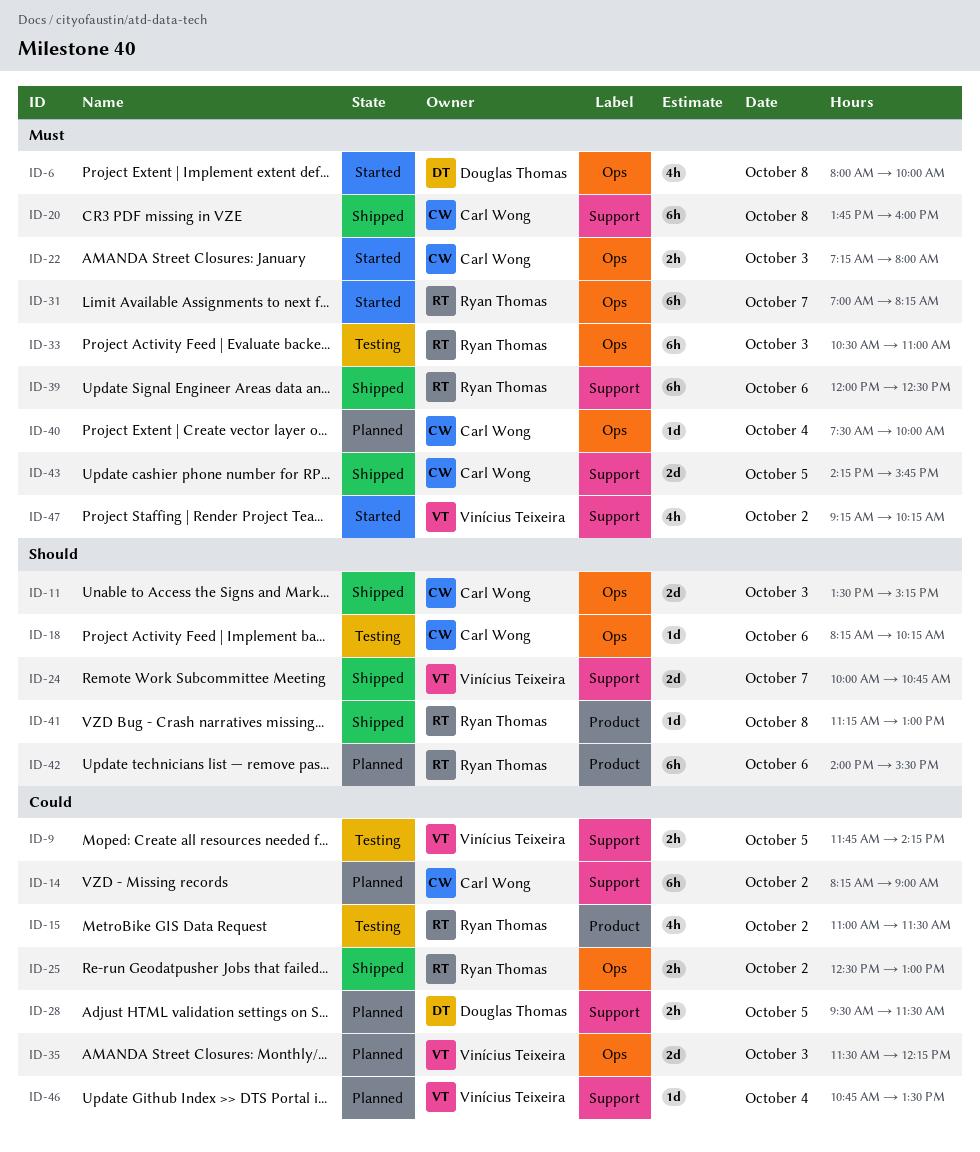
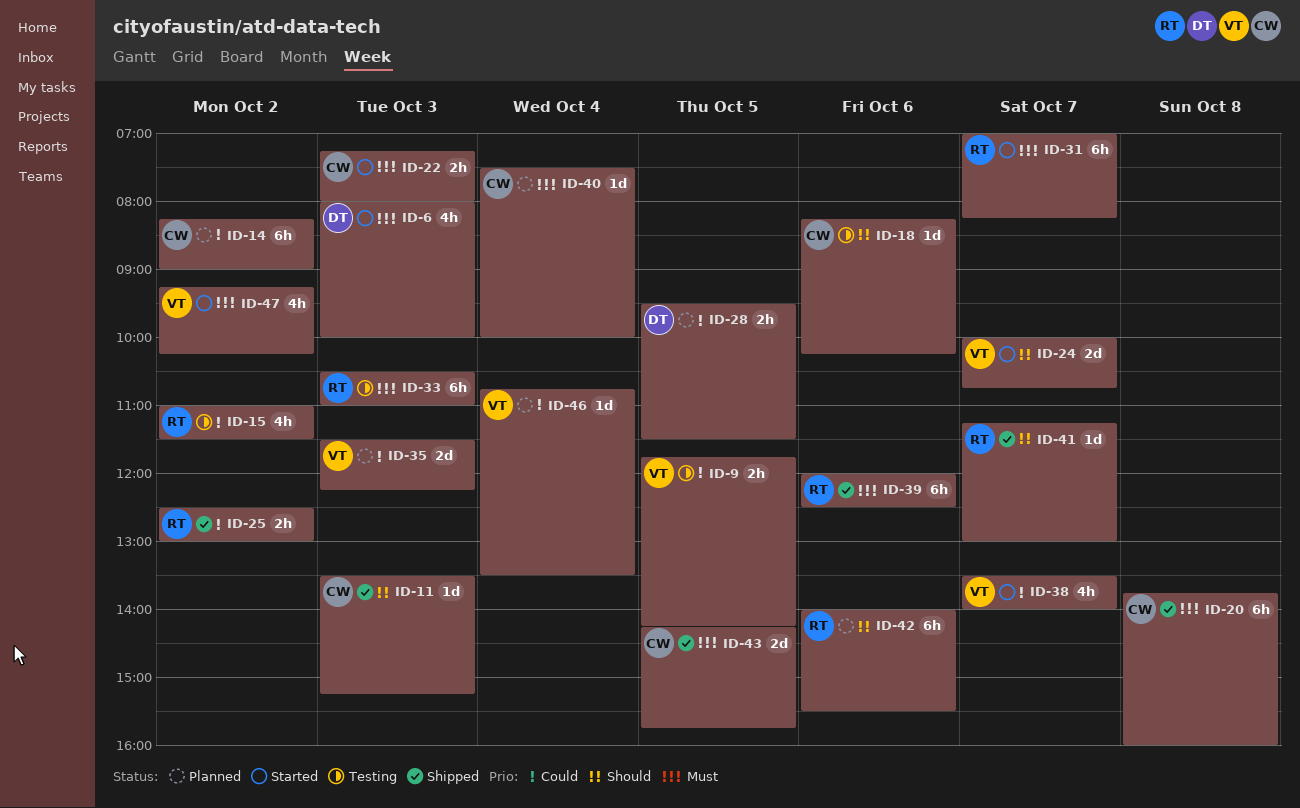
ID-6, day: Oct 8 -> Oct 3
ID-11, estimate: 2d -> 1d
ID-24, status: Shipped -> Started
ID-38: none -> present
ID-41, day: Oct 8 -> Oct 7

